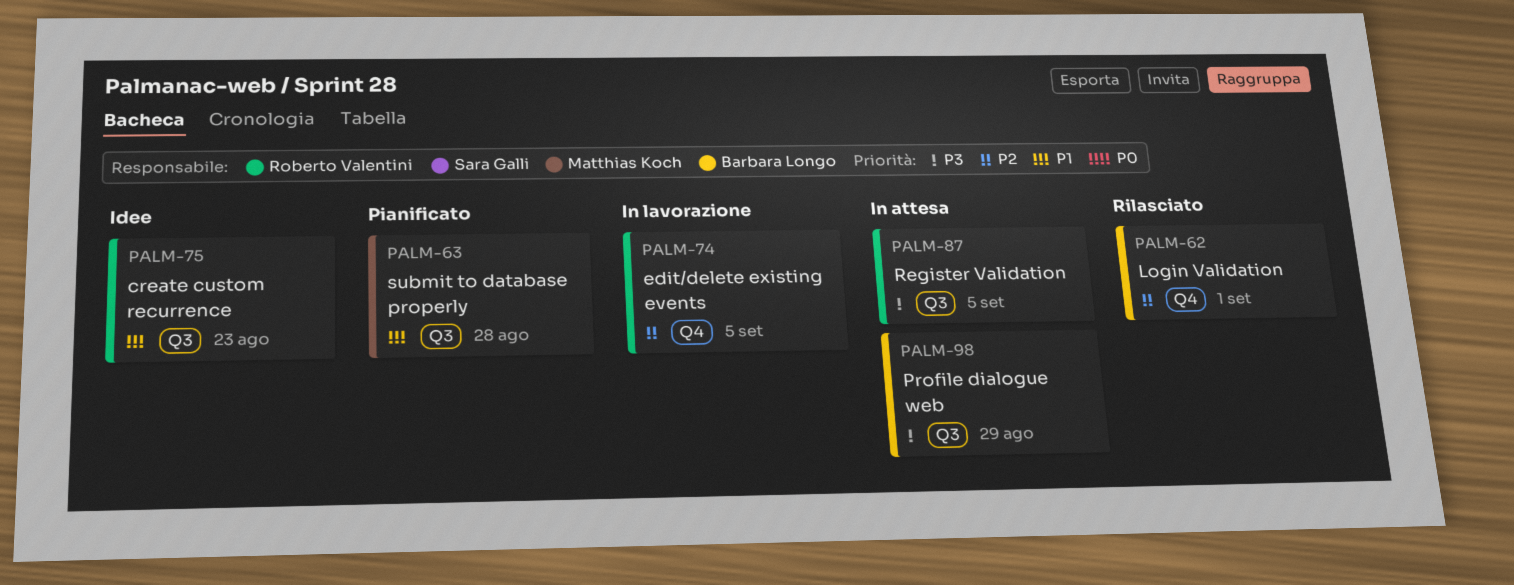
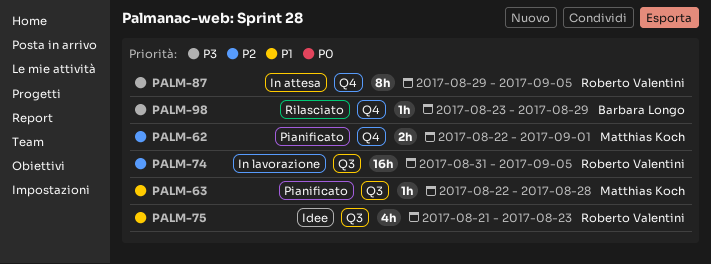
PALM-62, status: Rilasciato -> Pianificato
PALM-62, owner: Barbara Longo -> Matthias Koch
PALM-74, label: Q4 -> Q3
PALM-87, label: Q3 -> Q4
PALM-98, status: In attesa -> Rilasciato
PALM-98, label: Q3 -> Q4

